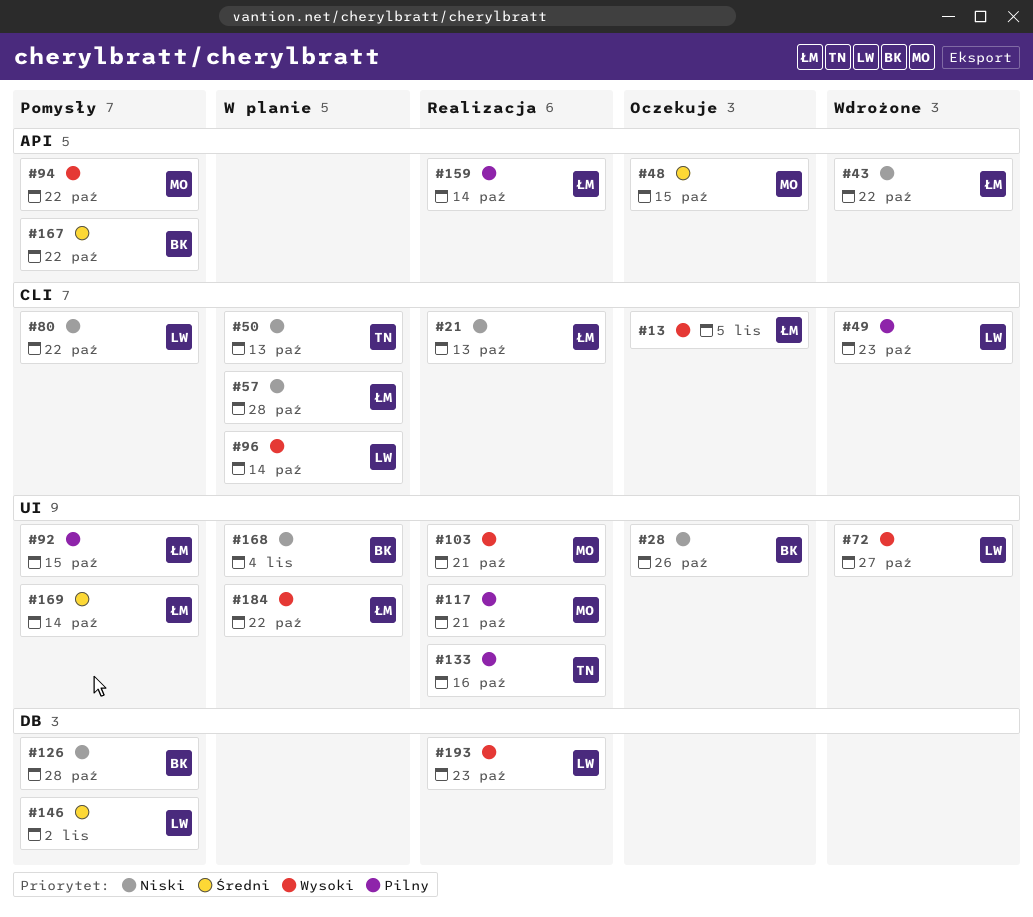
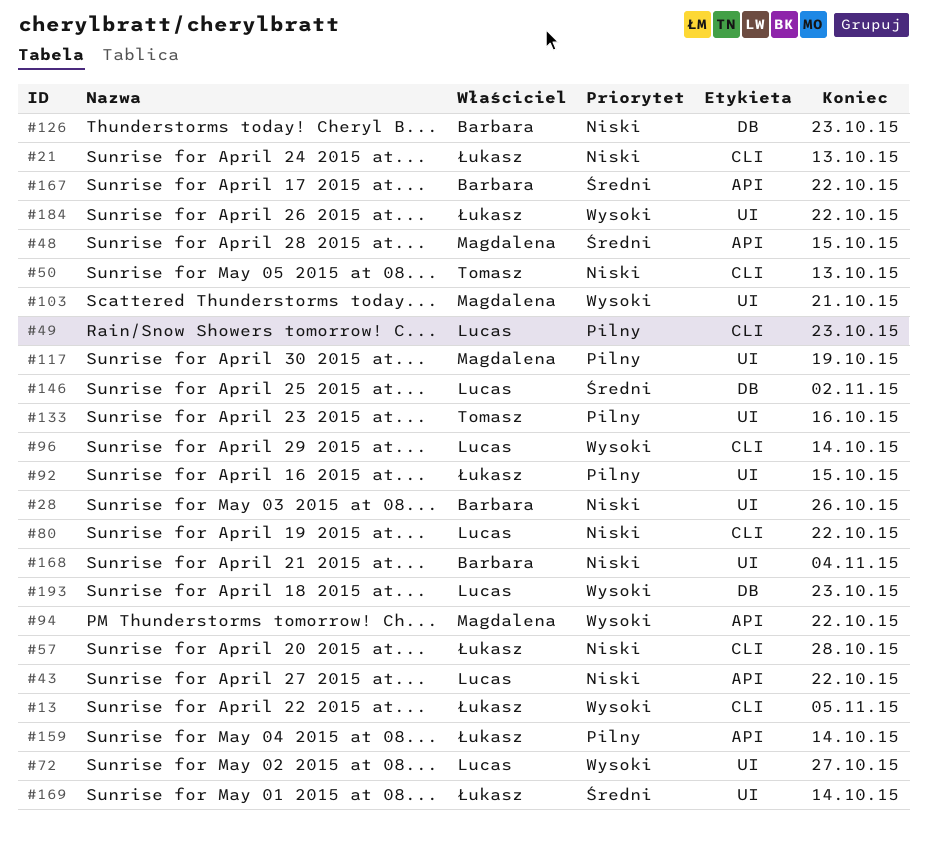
#43, owner: Łukasz -> Lucas
#117, due: Oct 21 -> Oct 19
#126, due: Oct 28 -> Oct 23

